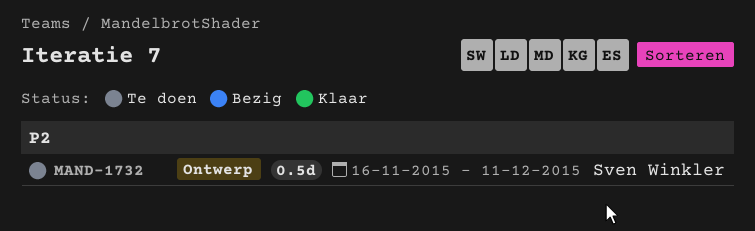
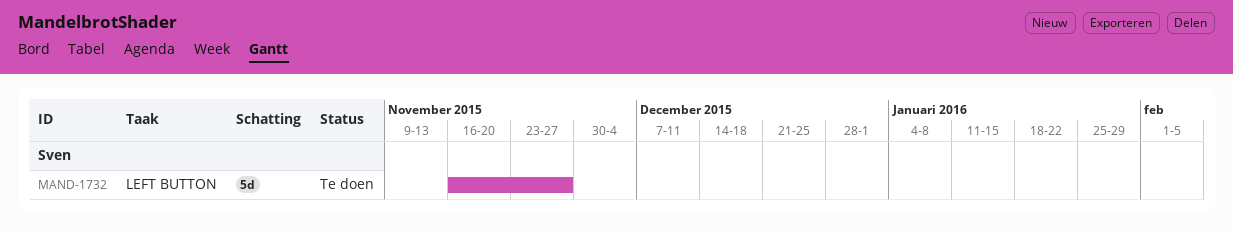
MAND-1732, estimate: 0.5d -> 5d
MAND-1732, due: Dec 11 -> Nov 27

